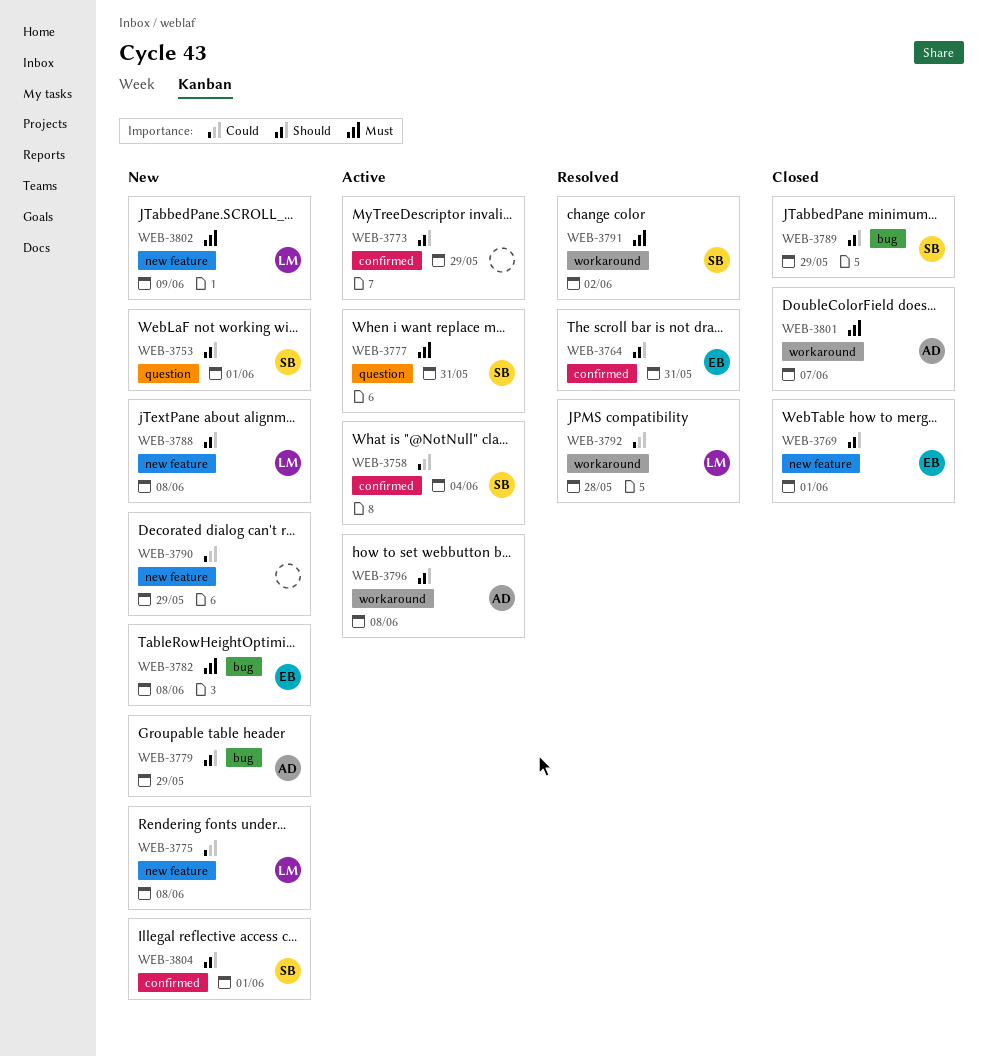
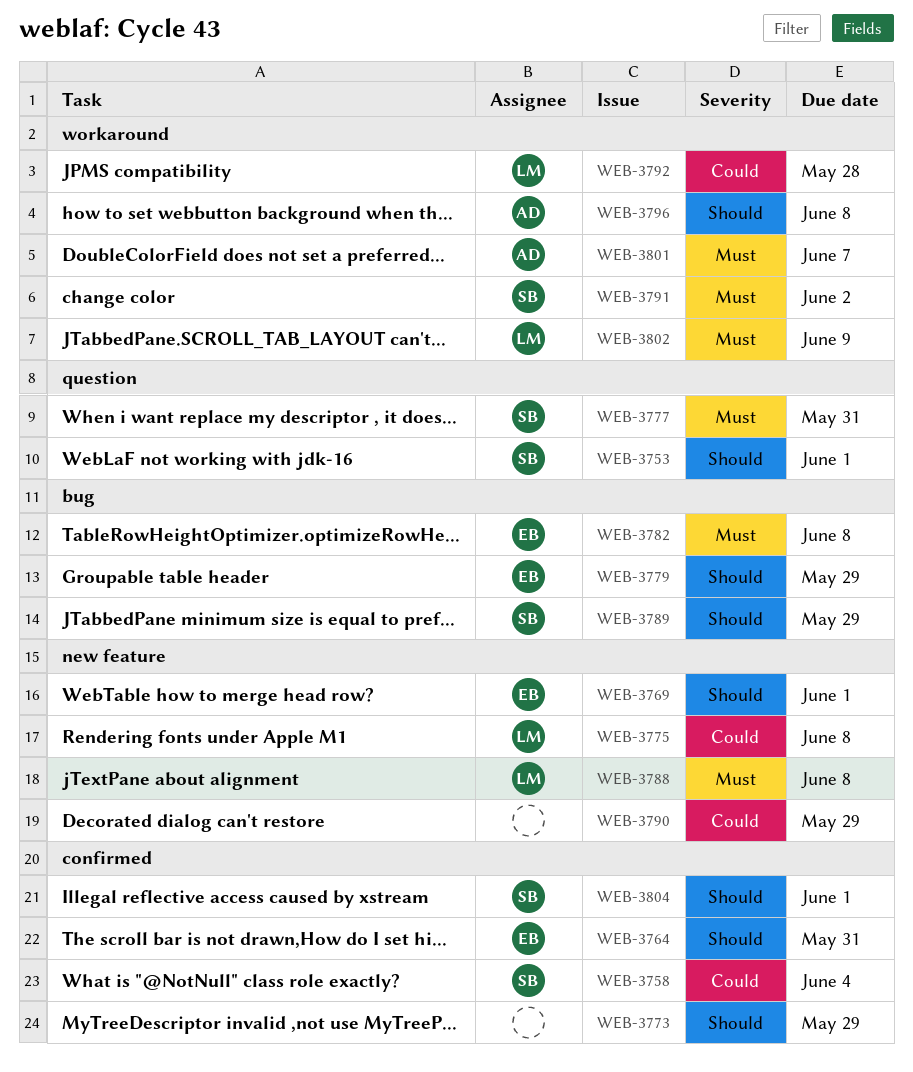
WEB-3779, owner: AD -> EB
WEB-3788, priority: Should -> Must
WEB-3802, label: new feature -> workaround

